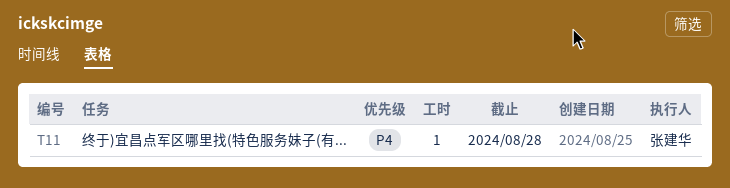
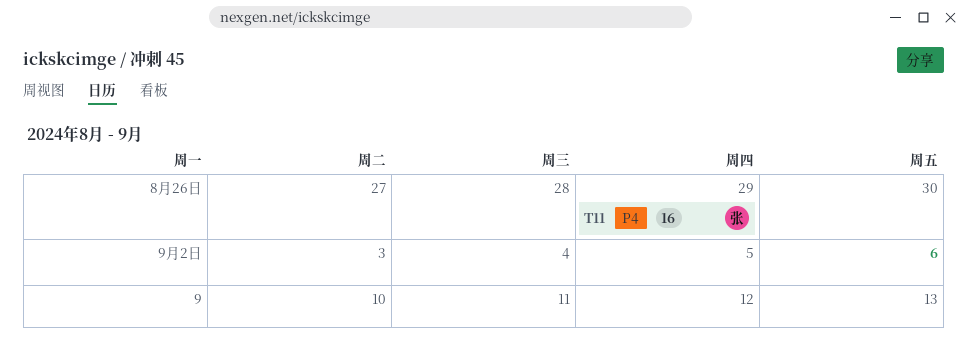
T11, estimate: 1 -> 16
T11, due: Aug 28 -> Aug 29

